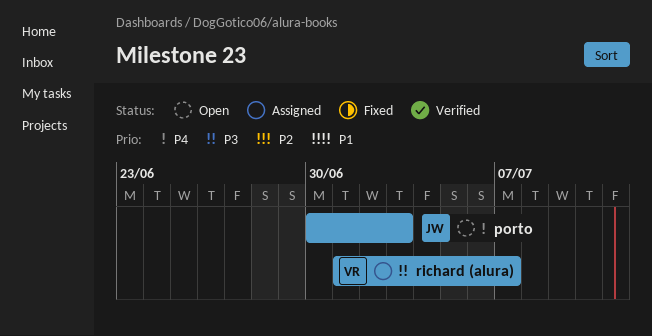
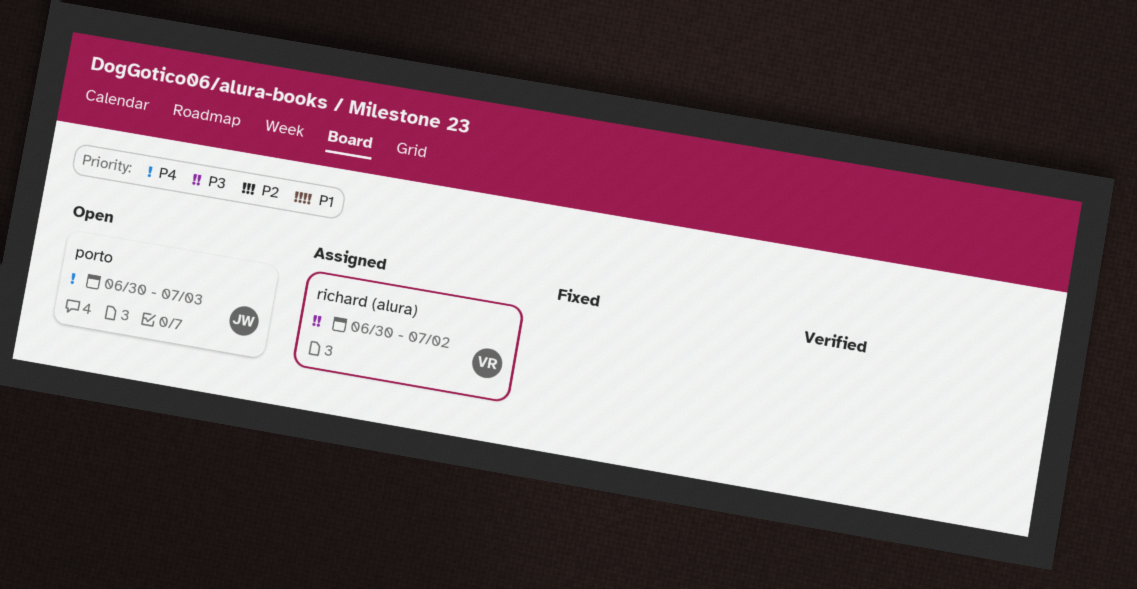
richard (alura), start: Jul 1 -> Jun 30
richard (alura), due: Jul 7 -> Jul 2

